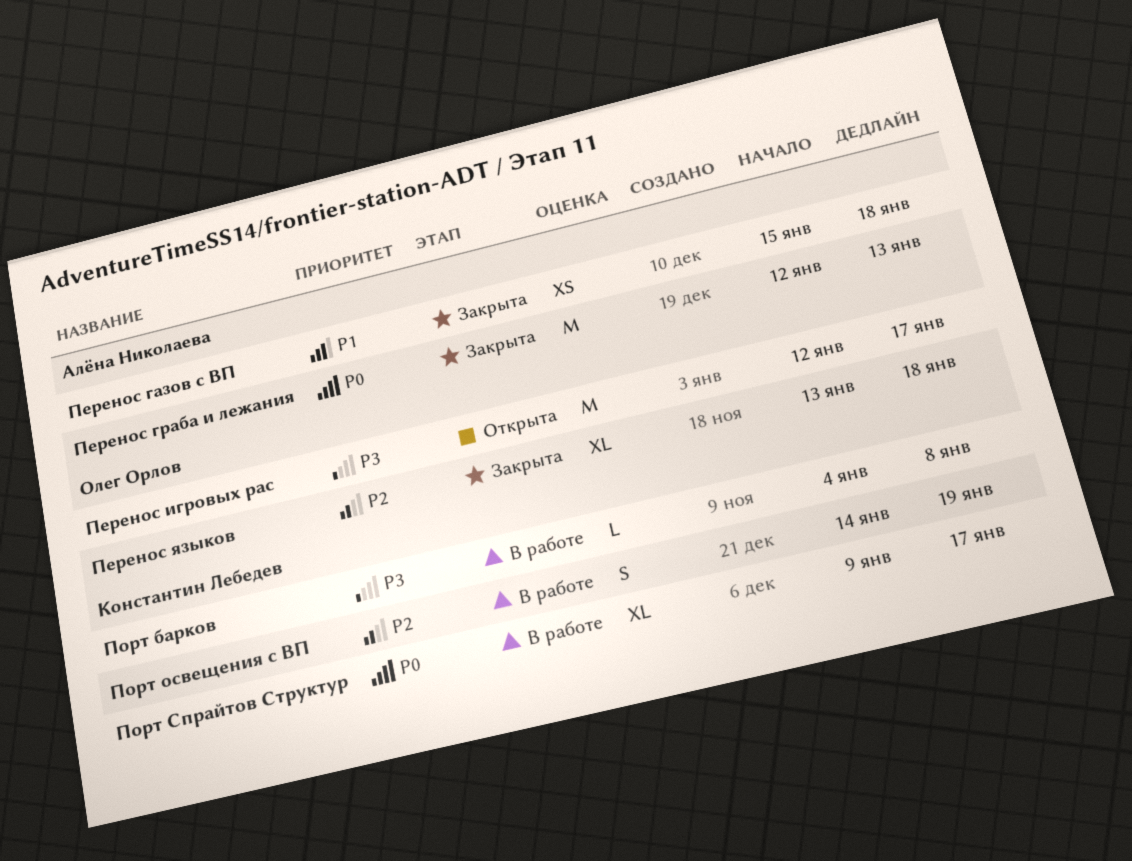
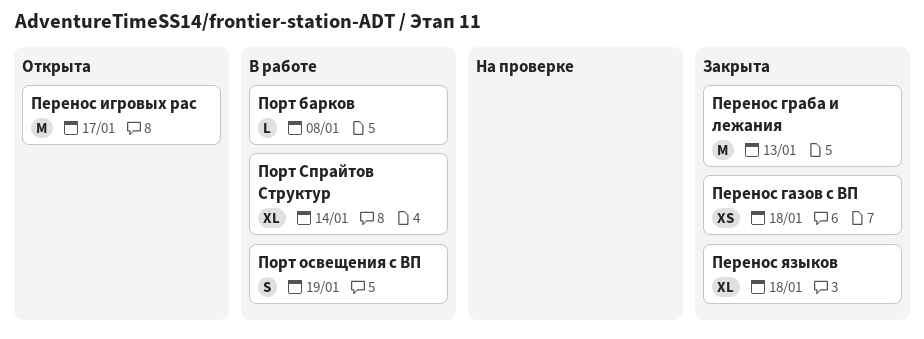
Порт Спрайтов Структур, due: Jan 17 -> Jan 14

